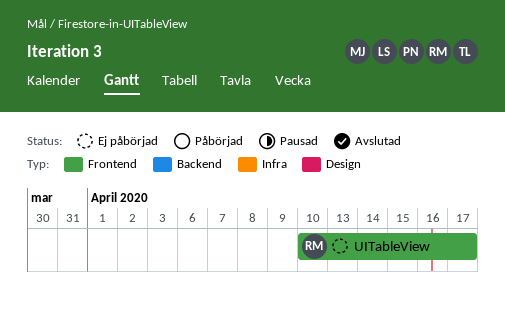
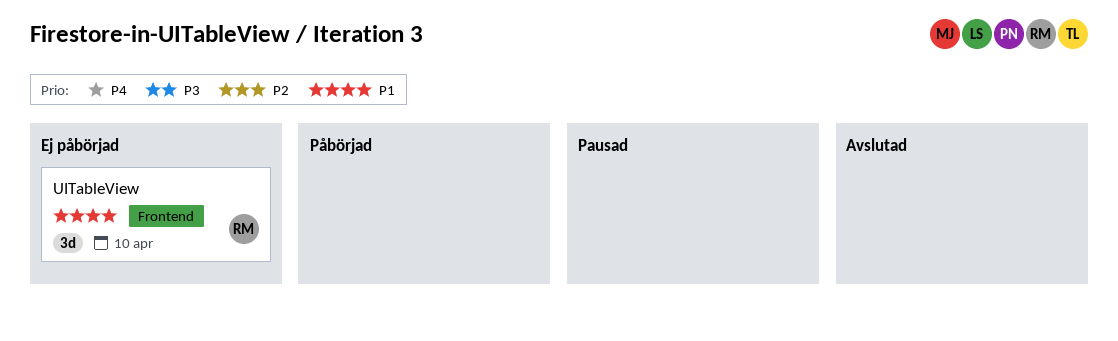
UITableView, due: Apr 17 -> Apr 10

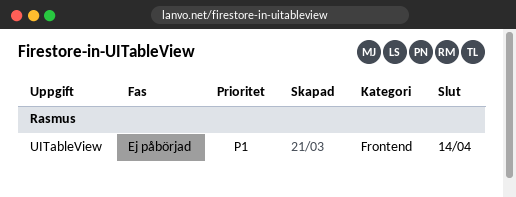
UITableView, due: Apr 10 -> Apr 14

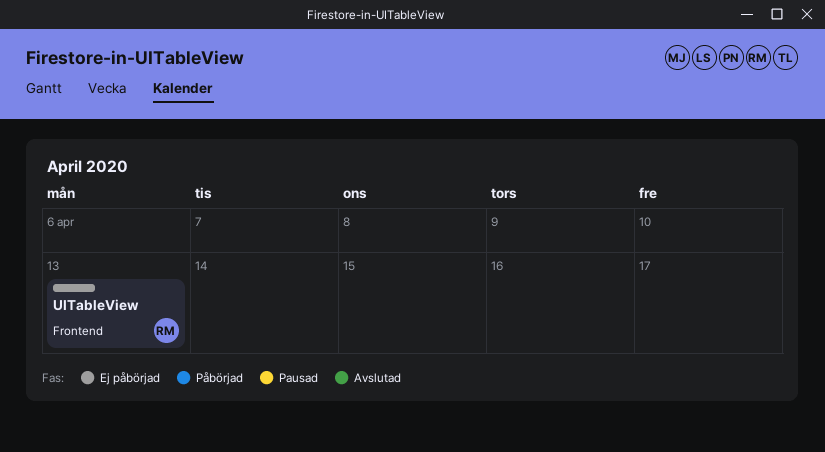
UITableView, due: Apr 14 -> Apr 13

